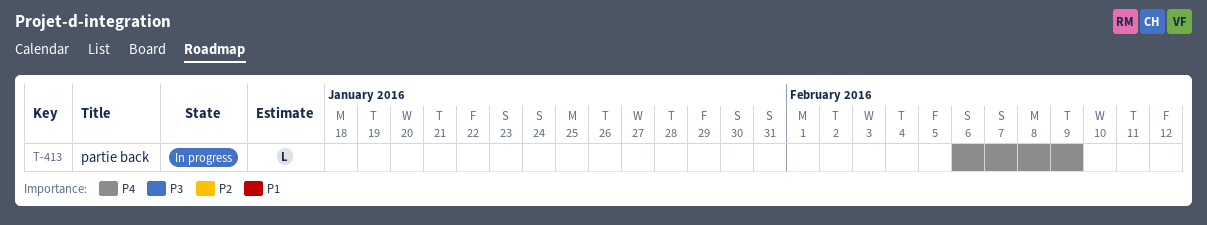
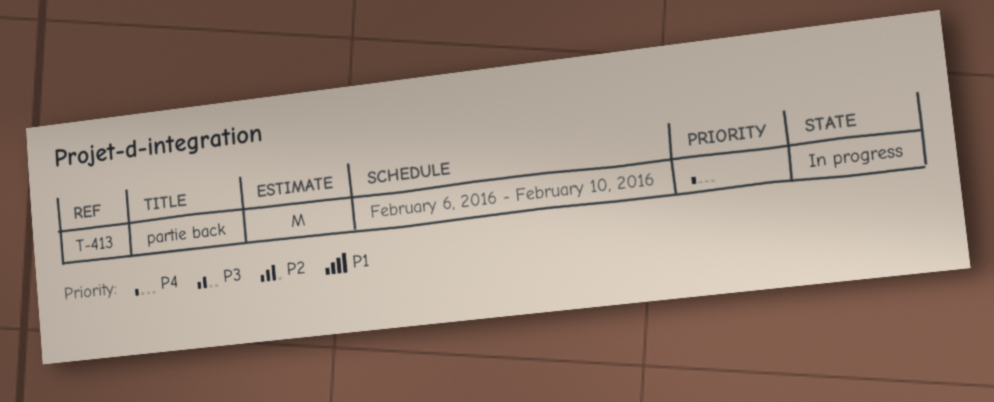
T-413, estimate: L -> M
T-413, due: Feb 9 -> Feb 10

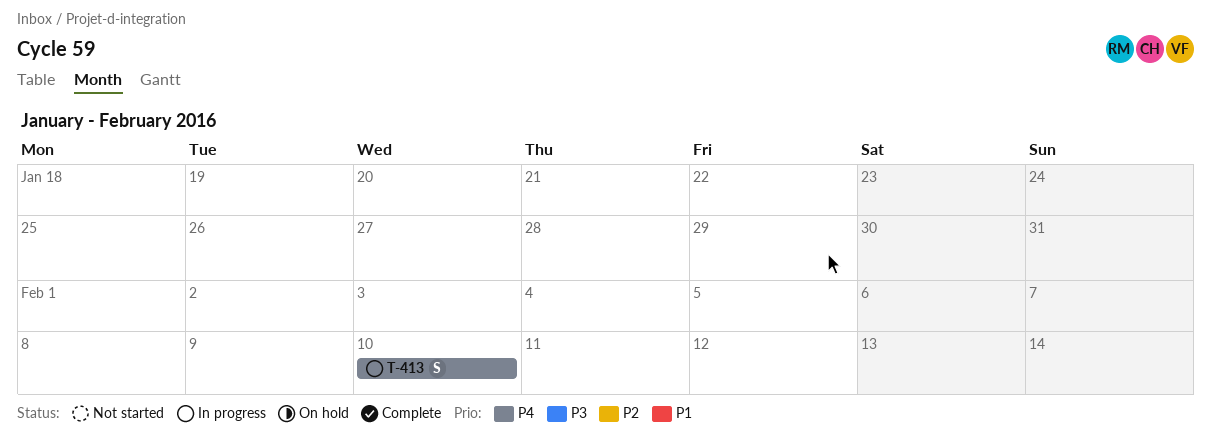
T-413, estimate: M -> S
T-413, start: Feb 6 -> Feb 10

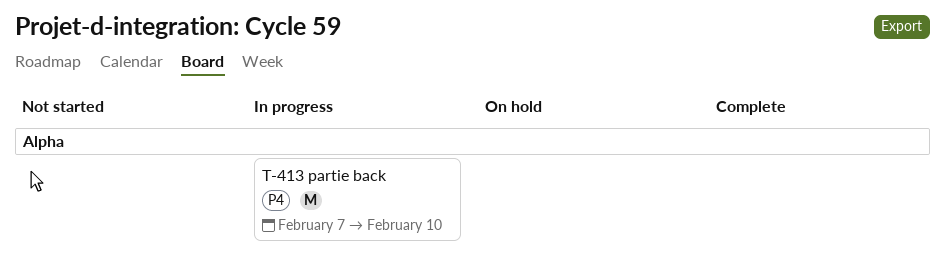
T-413, estimate: S -> M
T-413, start: Feb 10 -> Feb 7

